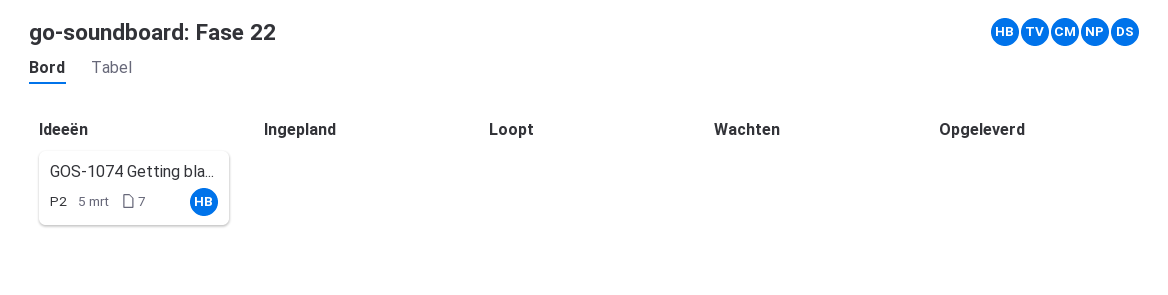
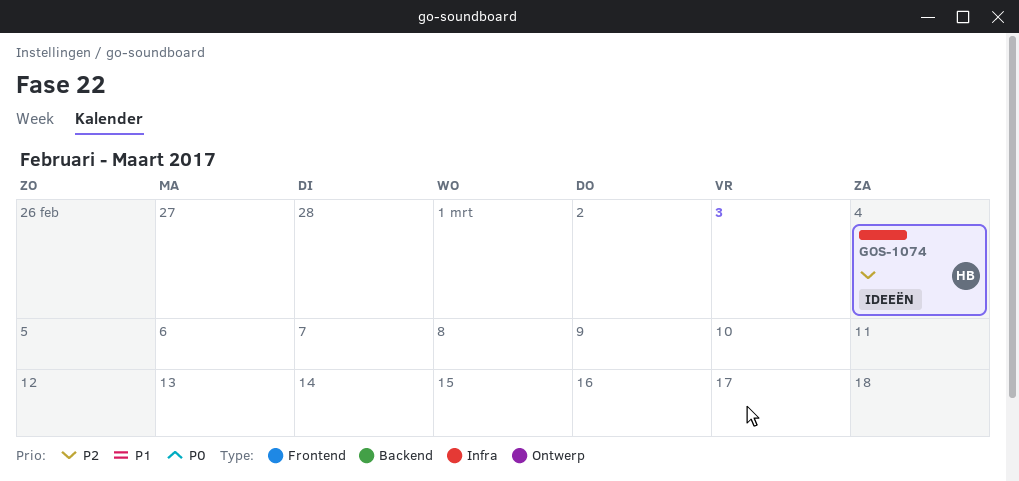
GOS-1074, due: Mar 5 -> Mar 4

